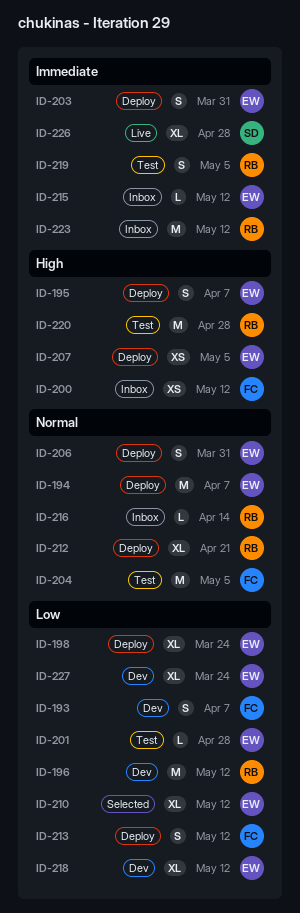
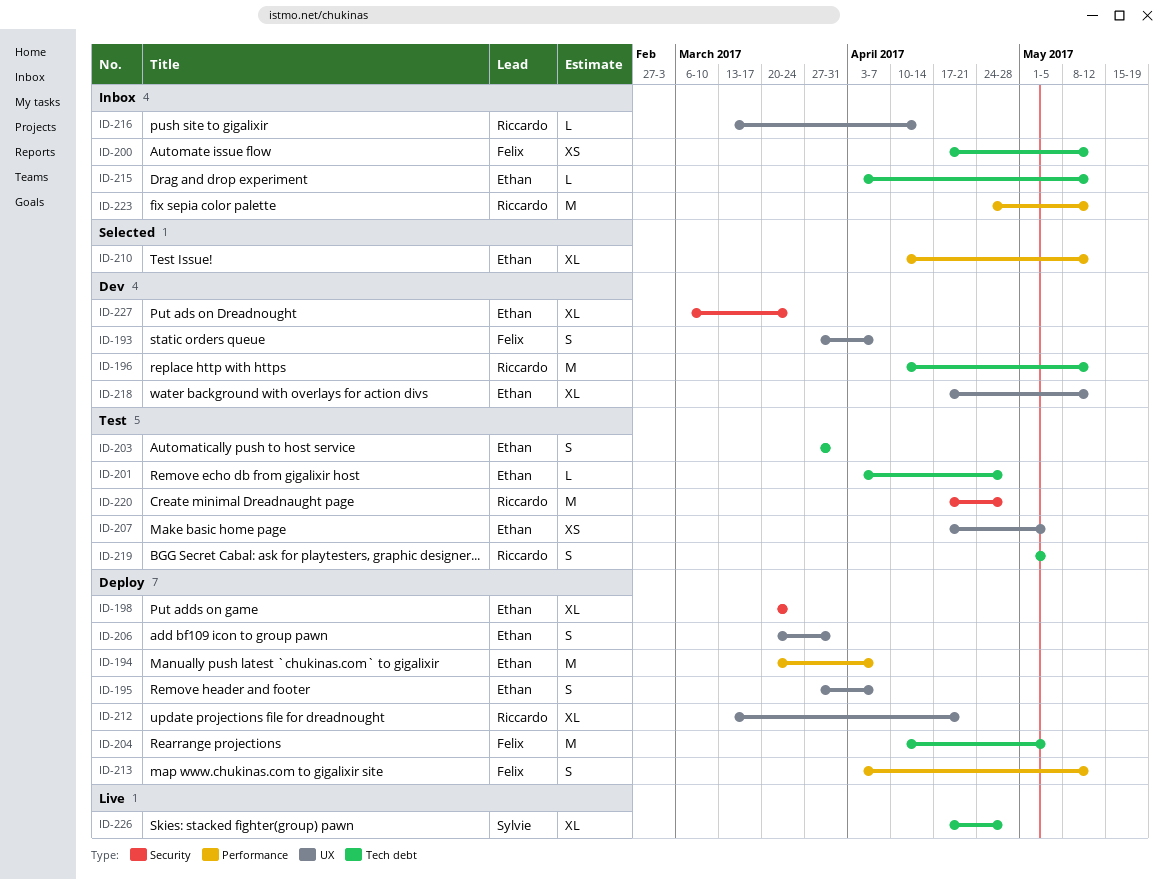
ID-203, status: Deploy -> Test
ID-204, status: Test -> Deploy
ID-207, status: Deploy -> Test

